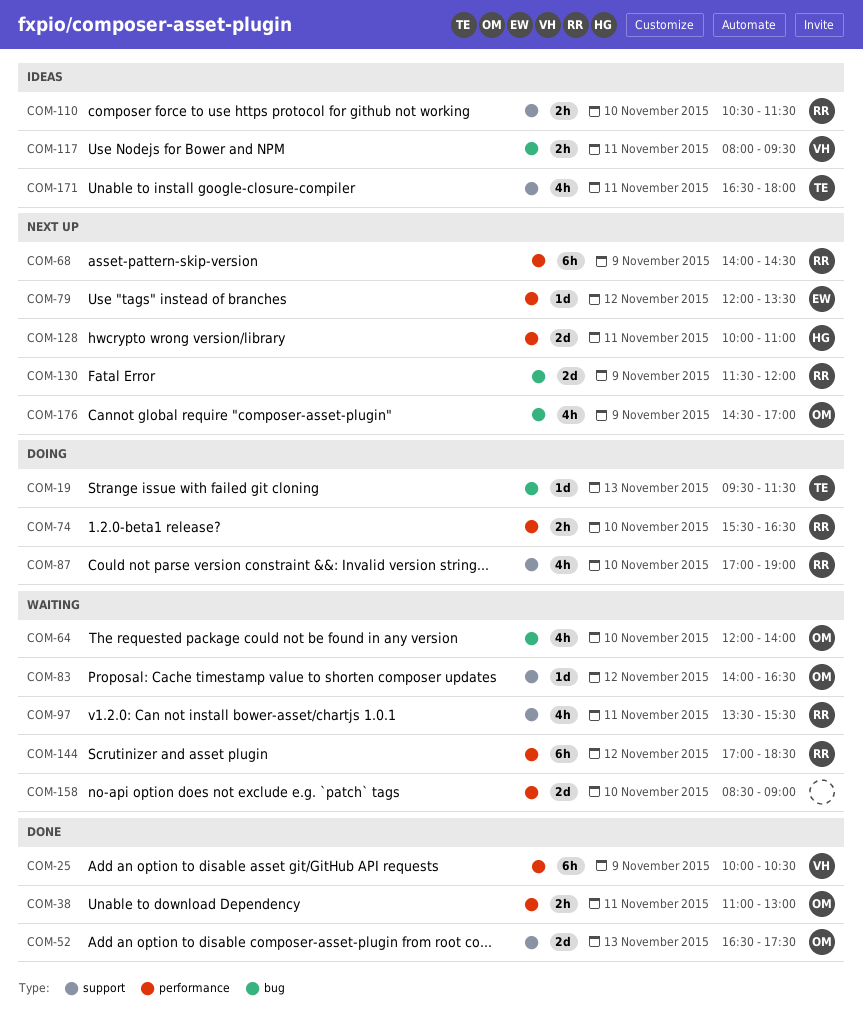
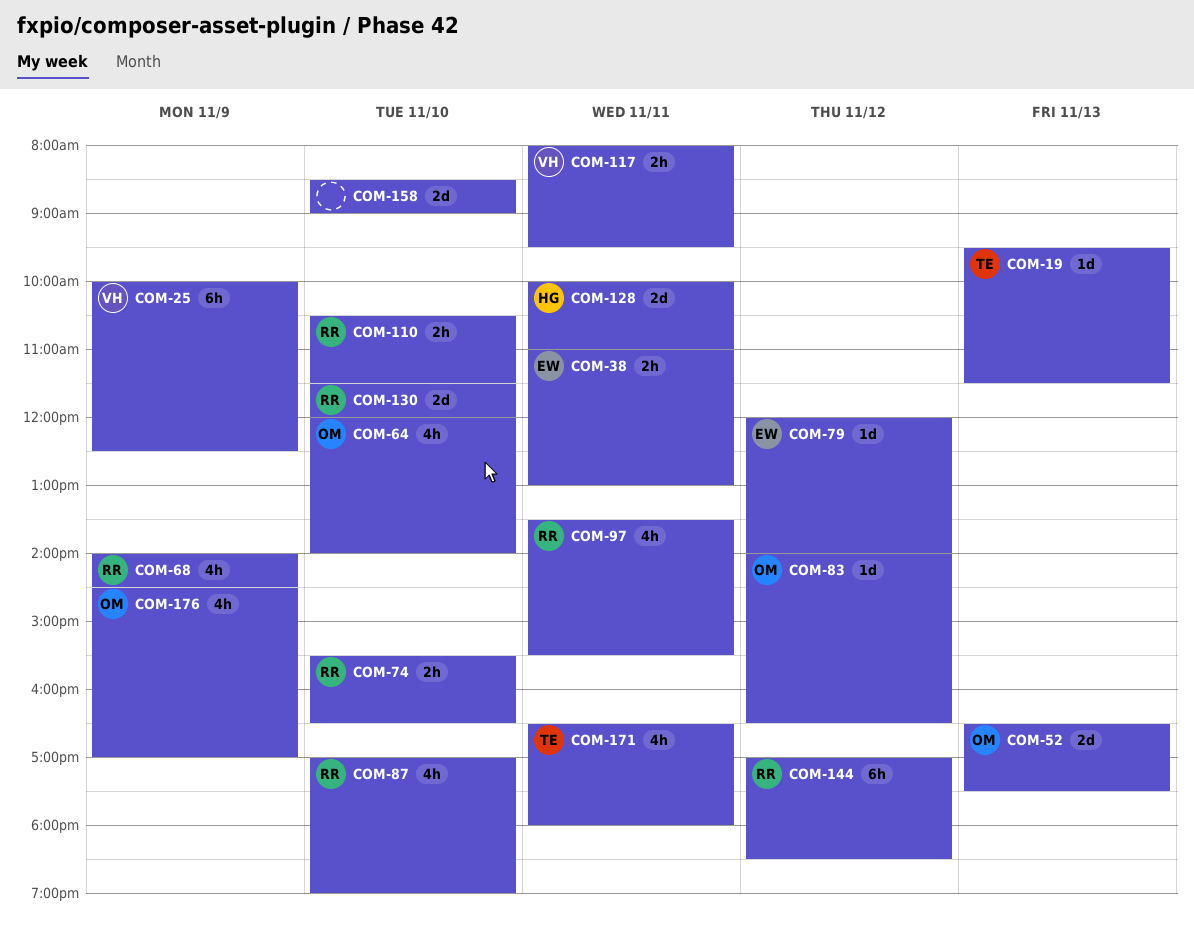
COM-25, ends: 10:30 -> 12:30
COM-38, owner: OM -> EW
COM-68, estimate: 6h -> 4h
COM-79, ends: 13:30 -> 14:00
COM-130, day: Nov 9 -> Nov 10

